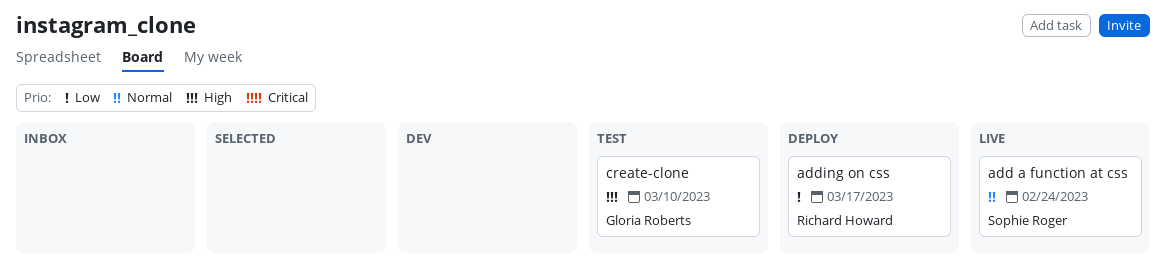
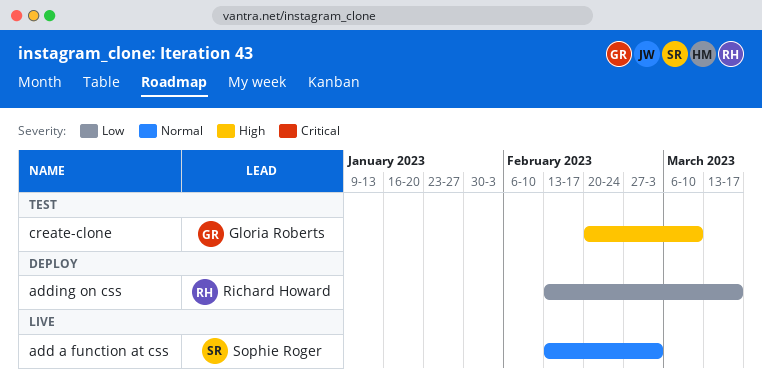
add a function at css, due: Feb 24 -> Mar 3

